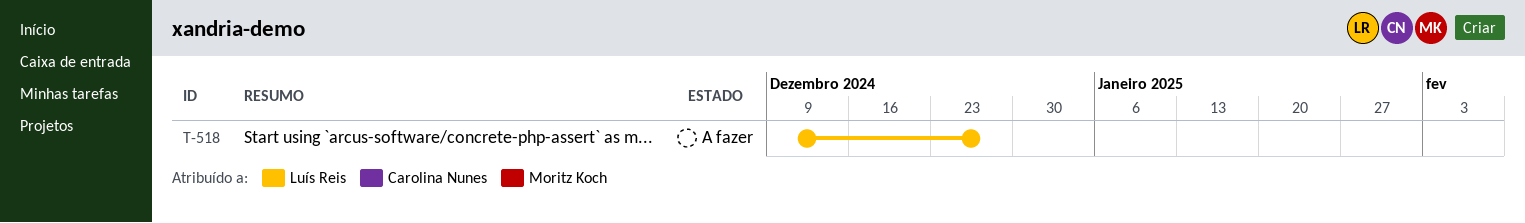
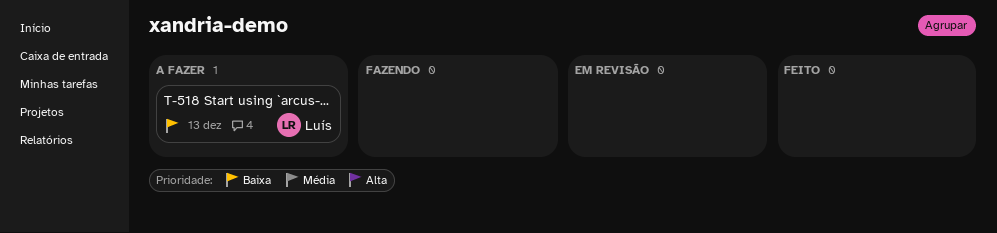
T-518, due: Dec 27 -> Dec 13

